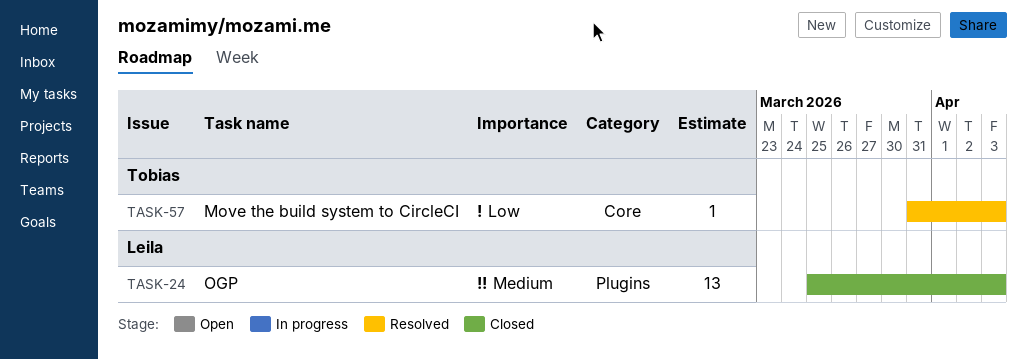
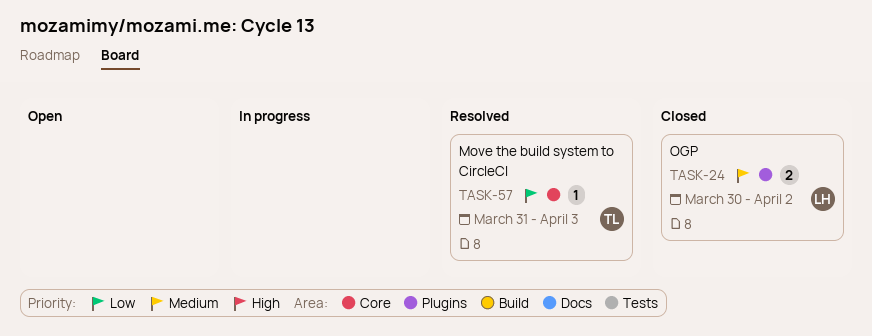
TASK-24, estimate: 13 -> 2
TASK-24, start: Mar 25 -> Mar 30
TASK-24, due: Apr 3 -> Apr 2

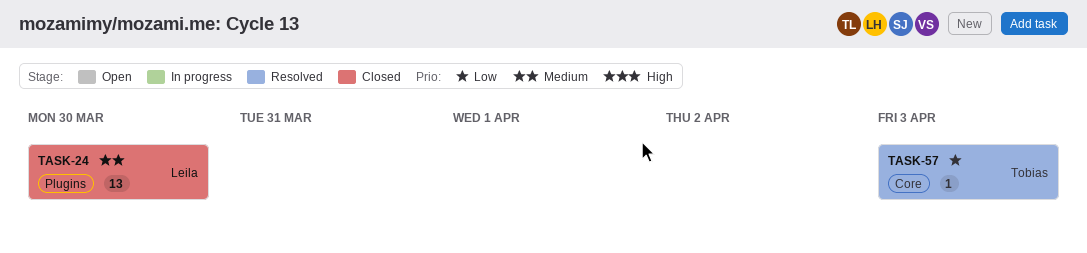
TASK-24, estimate: 2 -> 13
TASK-24, due: Apr 2 -> Mar 30

